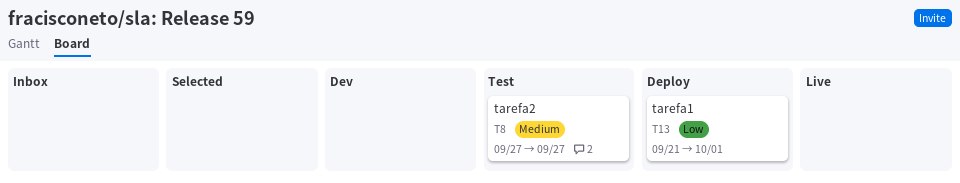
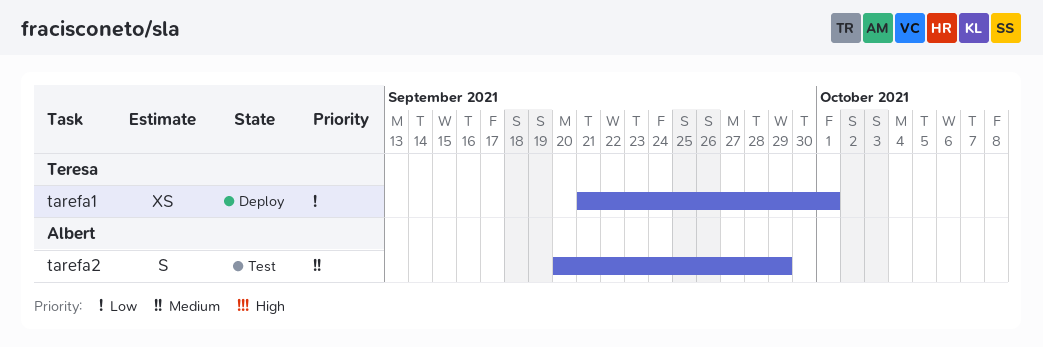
tarefa2, start: Sep 27 -> Sep 20
tarefa2, due: Sep 27 -> Sep 29

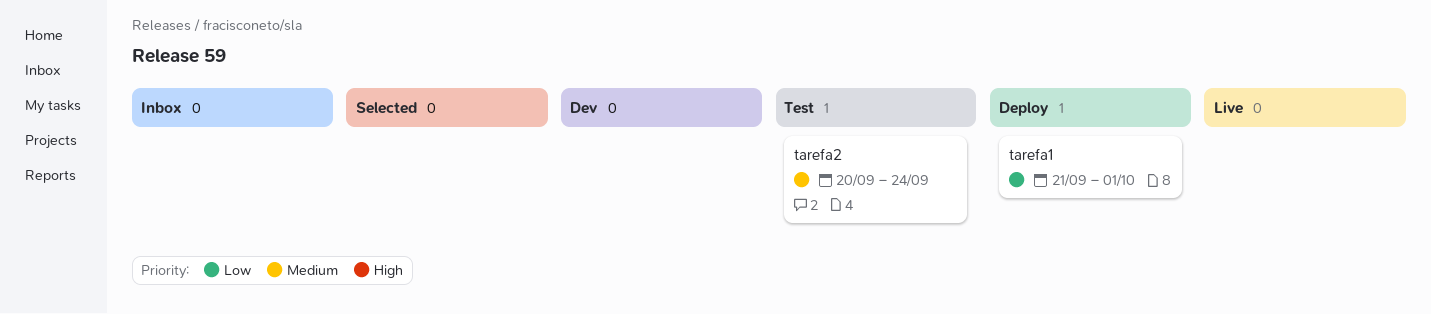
tarefa2, due: Sep 29 -> Sep 24

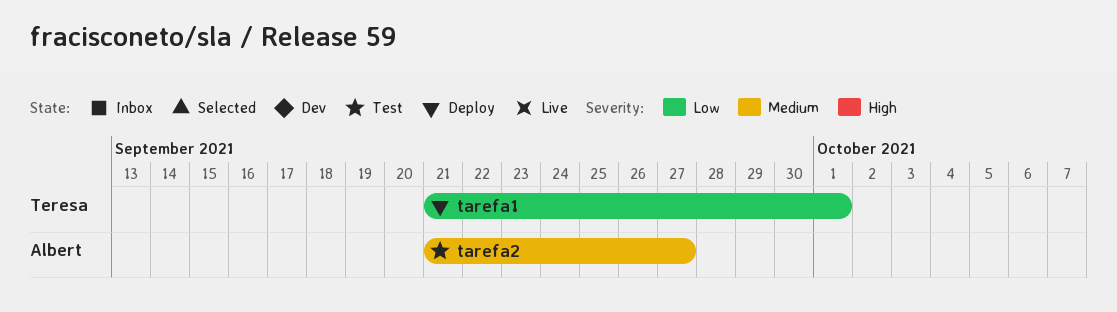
tarefa2, start: Sep 20 -> Sep 21
tarefa2, due: Sep 24 -> Sep 27

